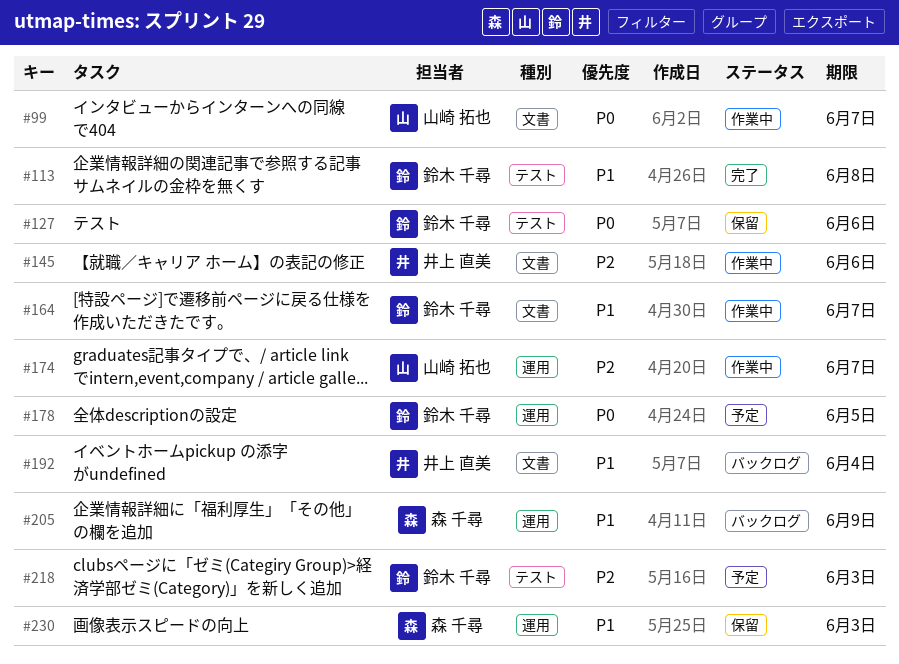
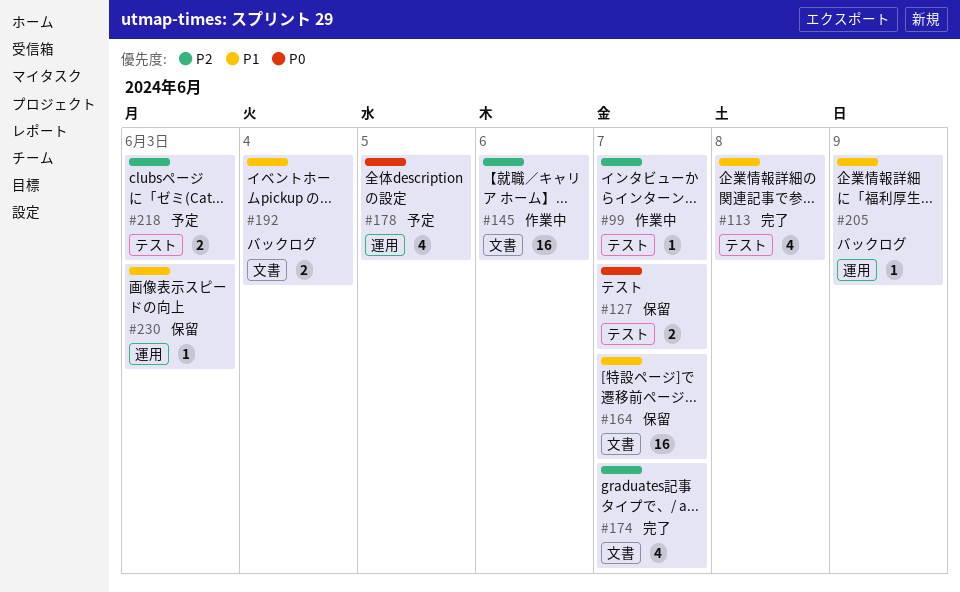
#99, priority: P0 -> P2
#99, label: 文書 -> テスト
#127, due: Jun 6 -> Jun 7
#164, status: 作業中 -> 保留
#174, status: 作業中 -> 完了
#174, label: 運用 -> 文書

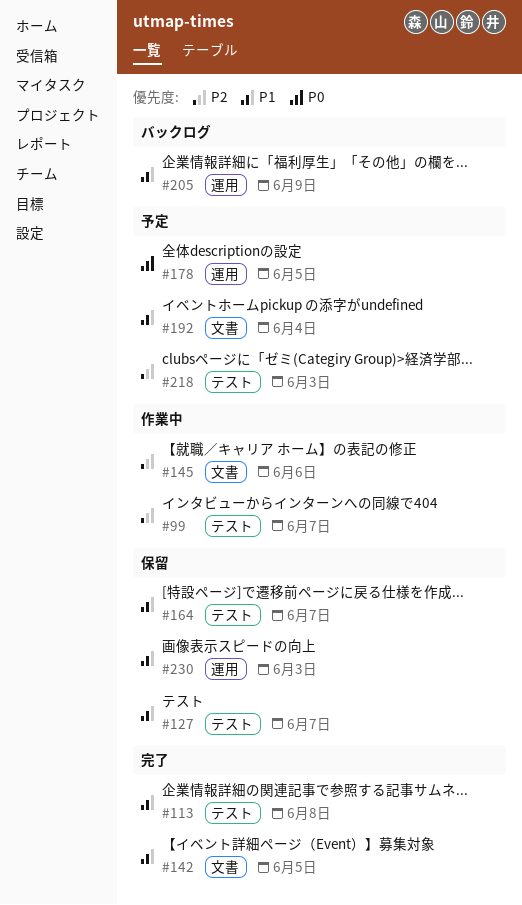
#127, priority: P0 -> P1
#142: none -> present
#164, label: 文書 -> テスト
#174: present -> none
#192, status: バックログ -> 予定

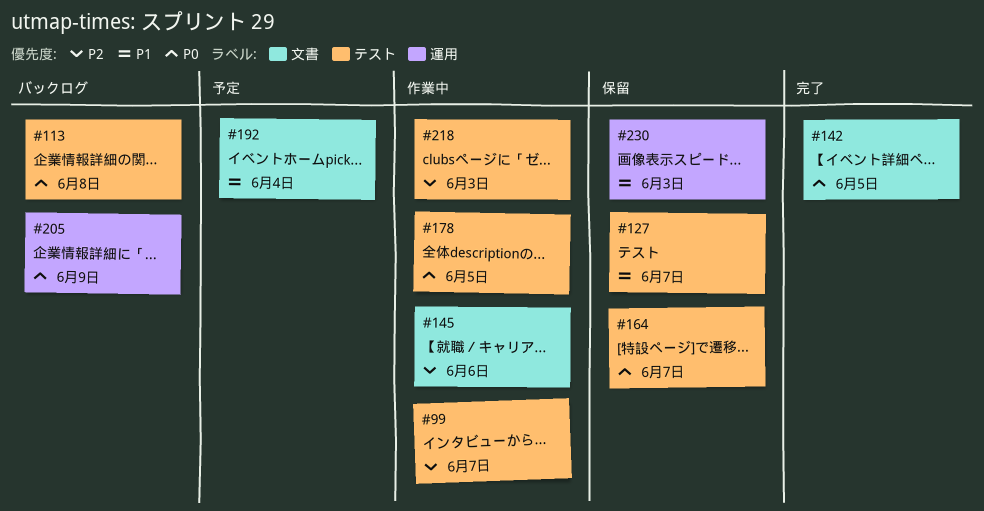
#113, status: 完了 -> バックログ
#113, priority: P1 -> P0
#142, priority: P1 -> P0
#164, priority: P1 -> P0
#178, status: 予定 -> 作業中
#178, label: 運用 -> テスト
#205, priority: P1 -> P0
#218, status: 予定 -> 作業中

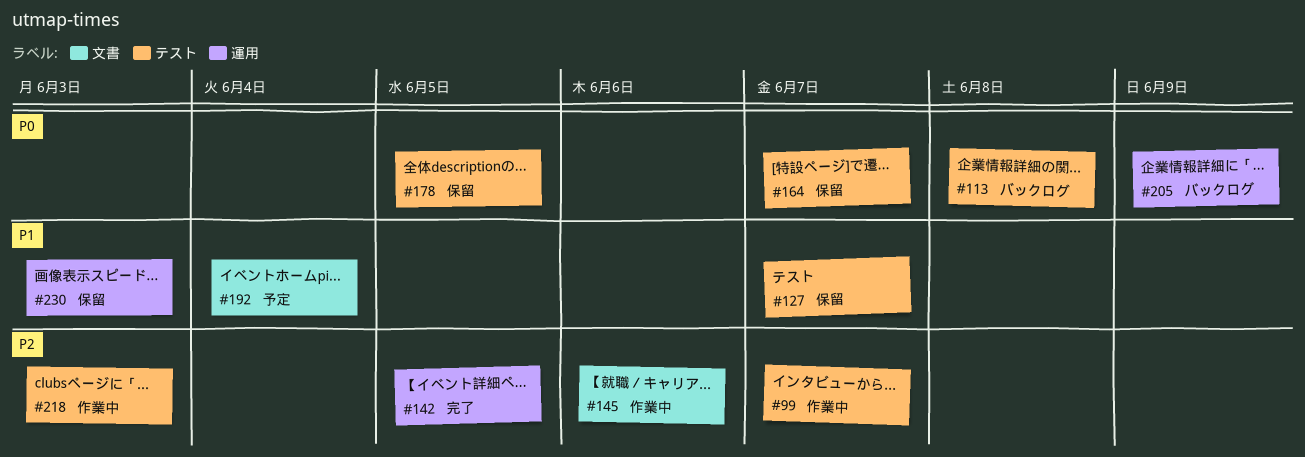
#142, priority: P0 -> P2
#142, label: 文書 -> 運用
#178, status: 作業中 -> 保留

